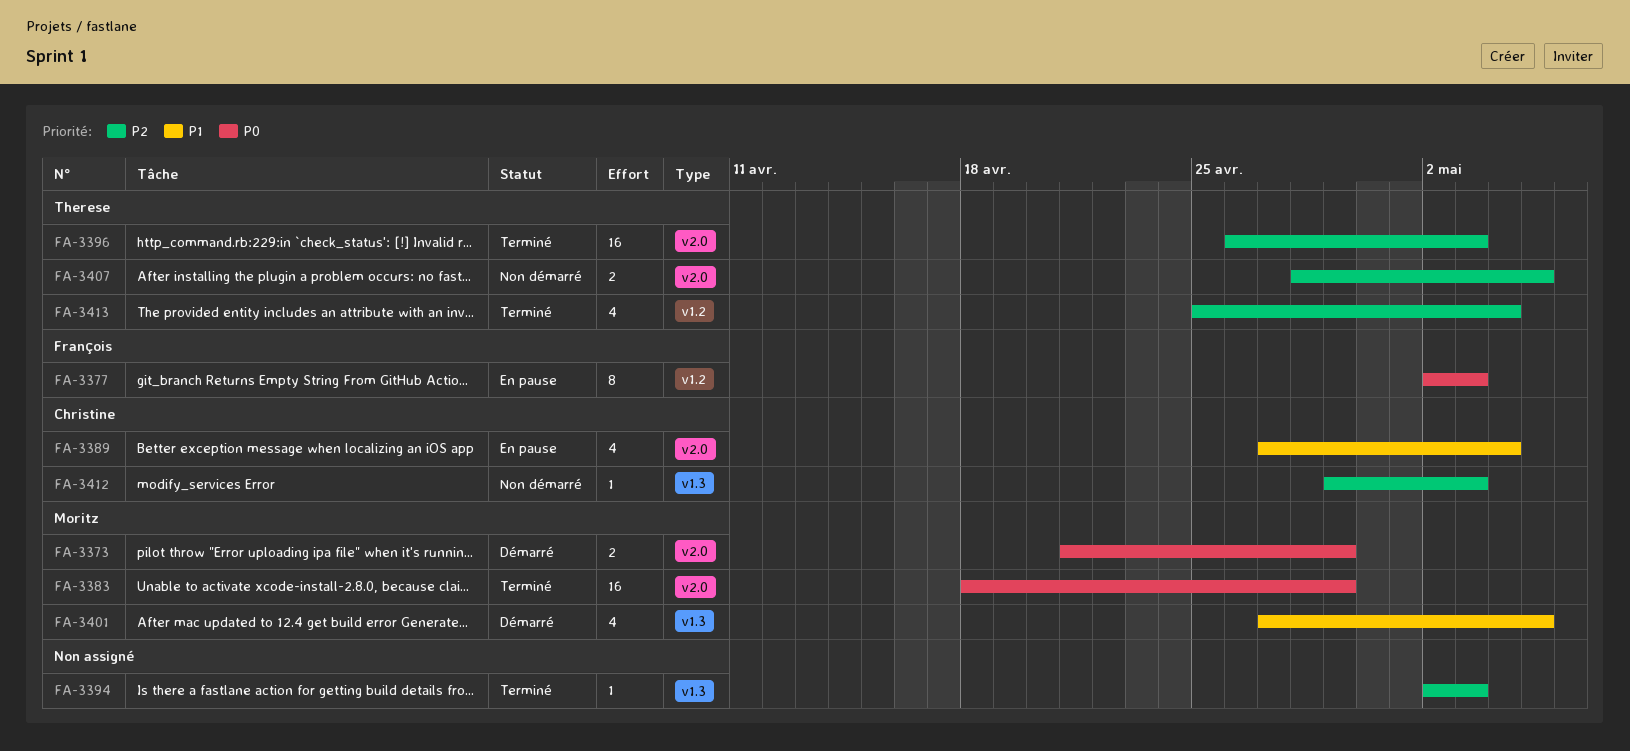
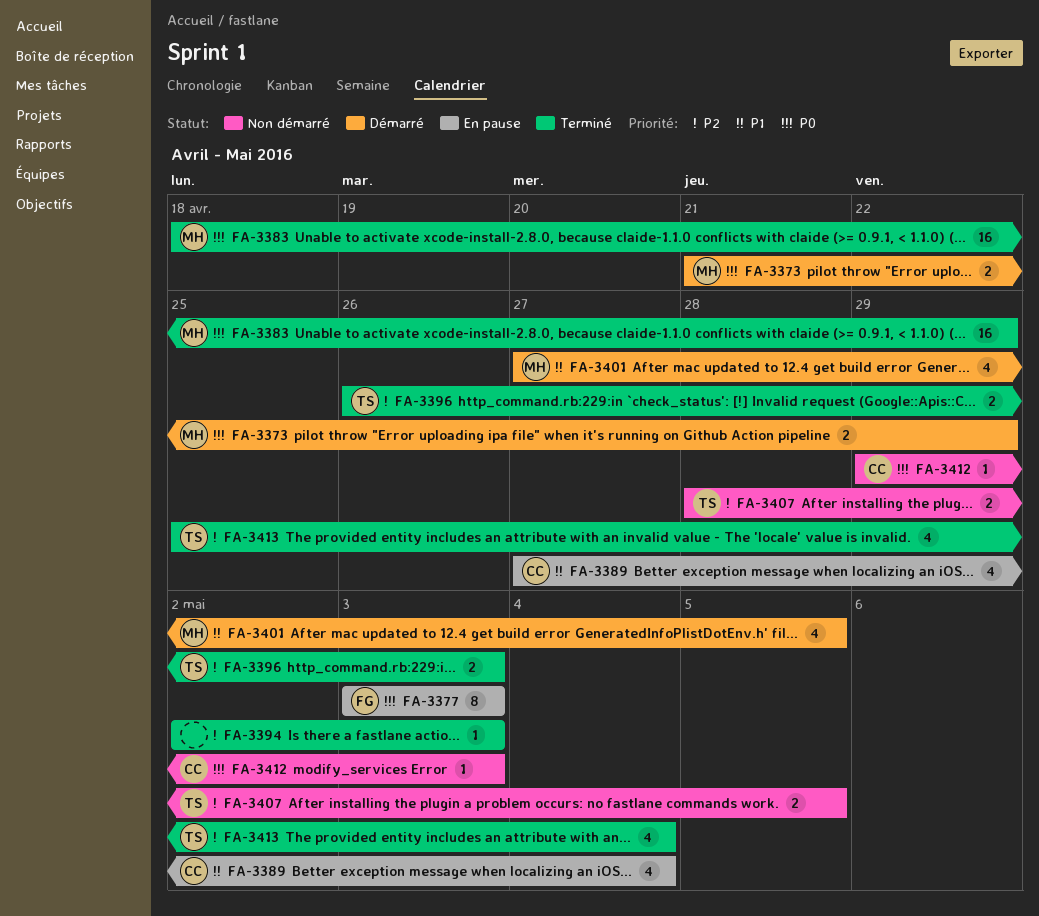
FA-3377, start: May 2 -> May 3
FA-3396, estimate: 16 -> 2
FA-3412, priority: P2 -> P0

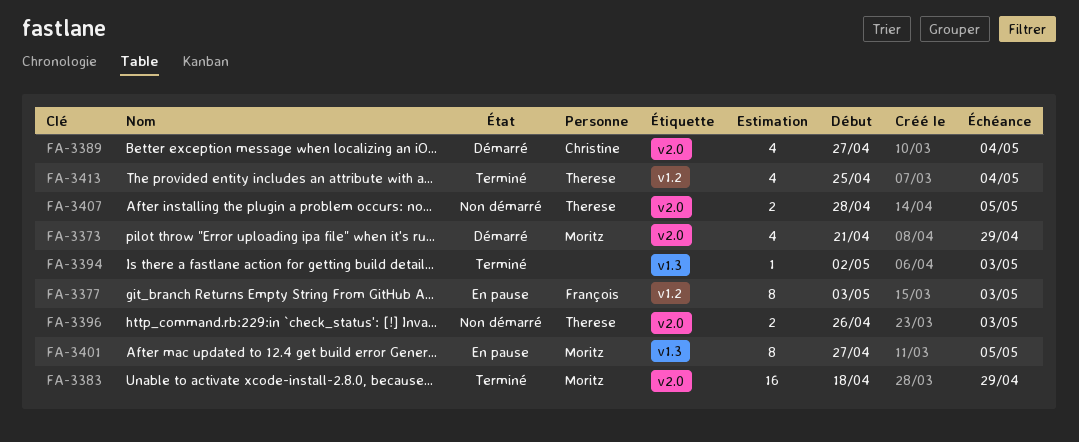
FA-3373, estimate: 2 -> 4
FA-3389, status: En pause -> Démarré
FA-3396, status: Terminé -> Non démarré
FA-3401, status: Démarré -> En pause
FA-3401, estimate: 4 -> 8
FA-3412: present -> none

